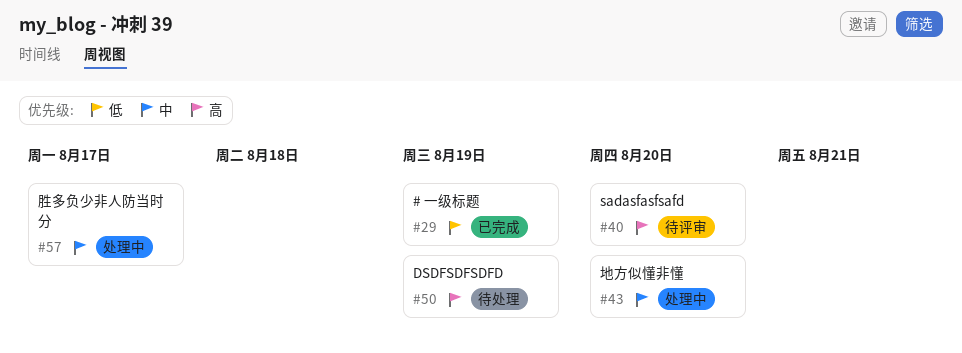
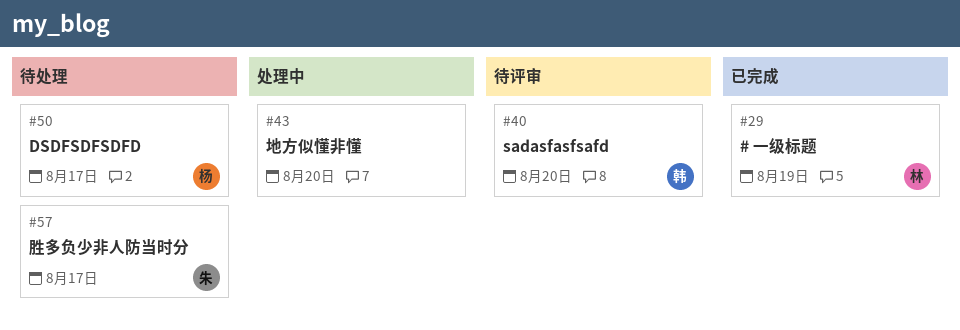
#50, due: Aug 19 -> Aug 17
#57, status: 处理中 -> 待处理

